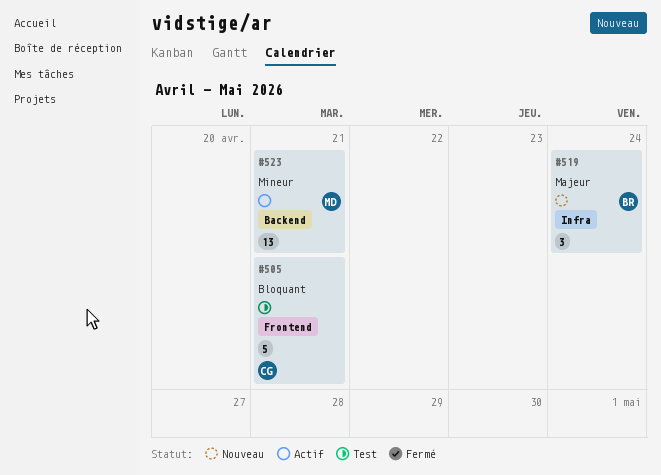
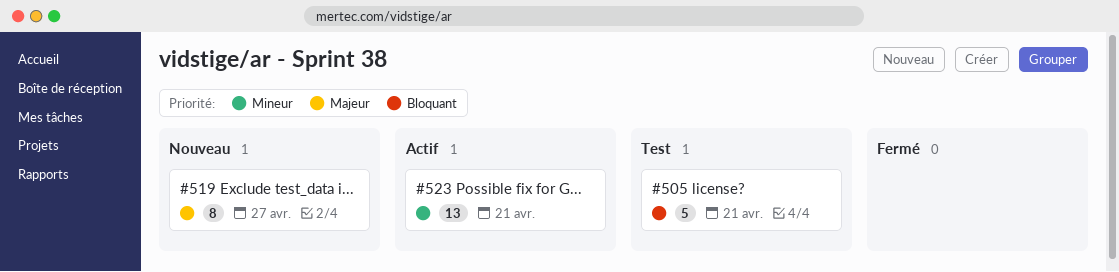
#519, estimate: 3 -> 8
#519, due: Apr 24 -> Apr 27

